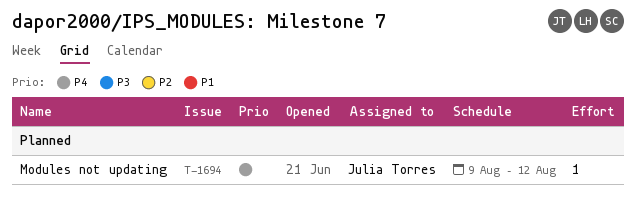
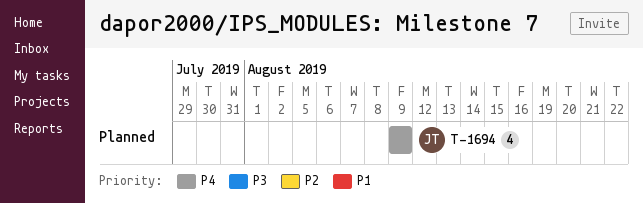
T-1694, estimate: 1 -> 4
T-1694, due: Aug 12 -> Aug 9

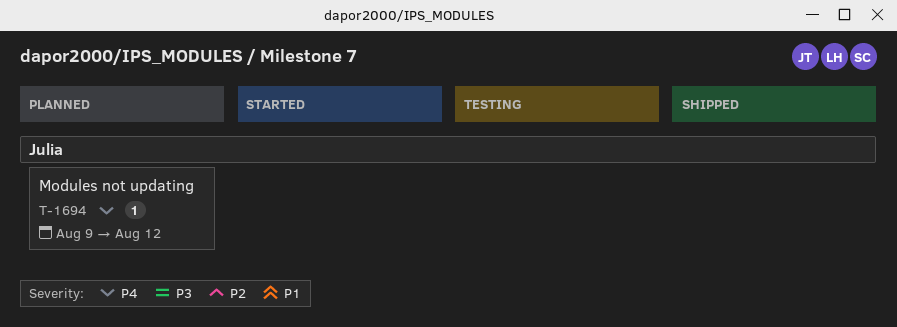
T-1694, estimate: 4 -> 1
T-1694, due: Aug 9 -> Aug 12

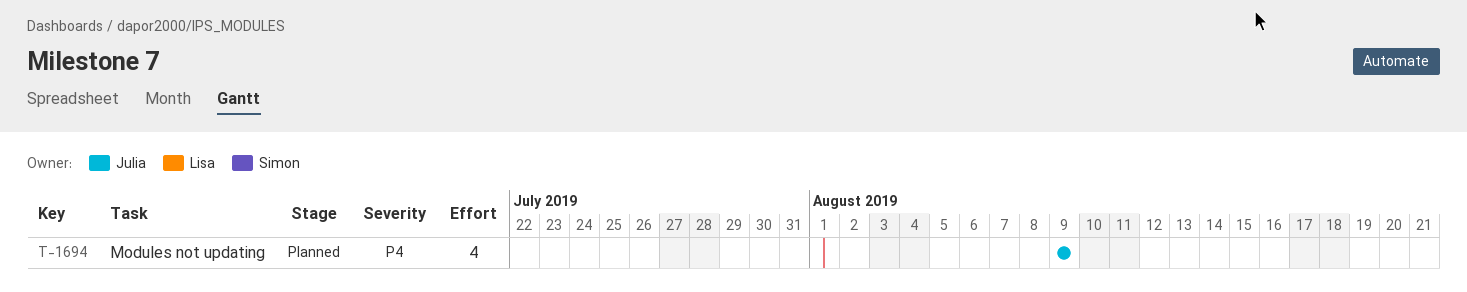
T-1694, estimate: 1 -> 4
T-1694, due: Aug 12 -> Aug 9

